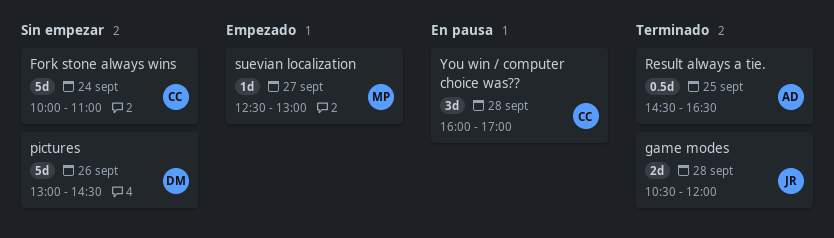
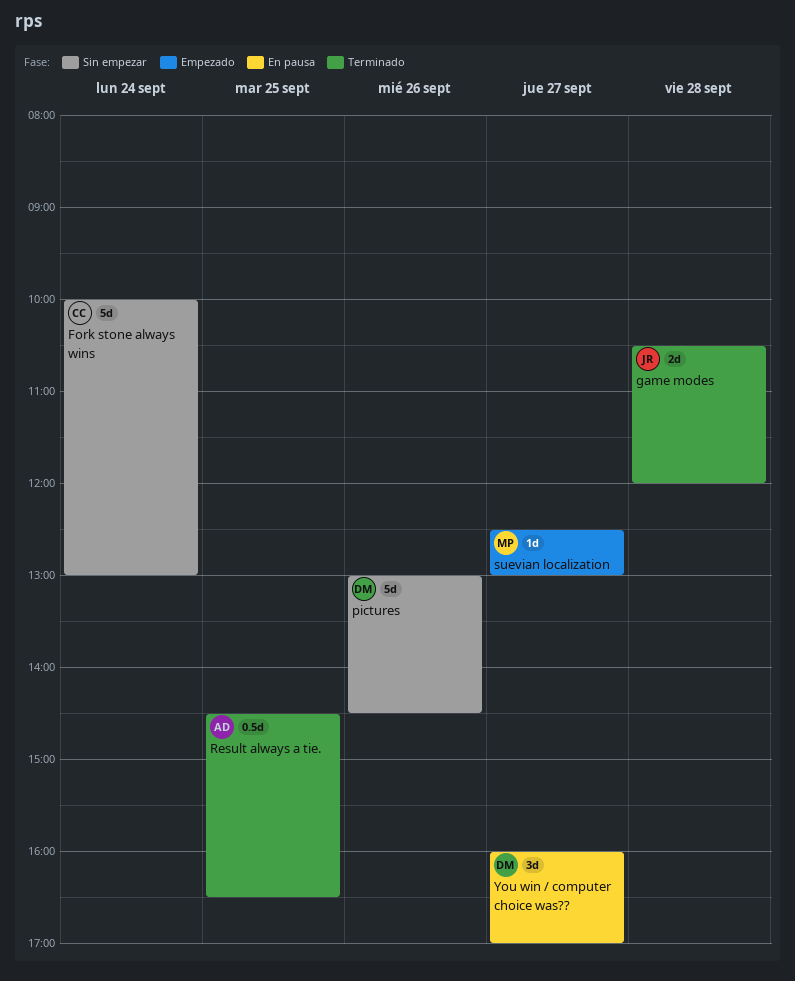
Fork stone always wins, ends: 11:00 -> 13:00
You win / computer choice was??, owner: CC -> DM
You win / computer choice was??, day: Sep 28 -> Sep 27

